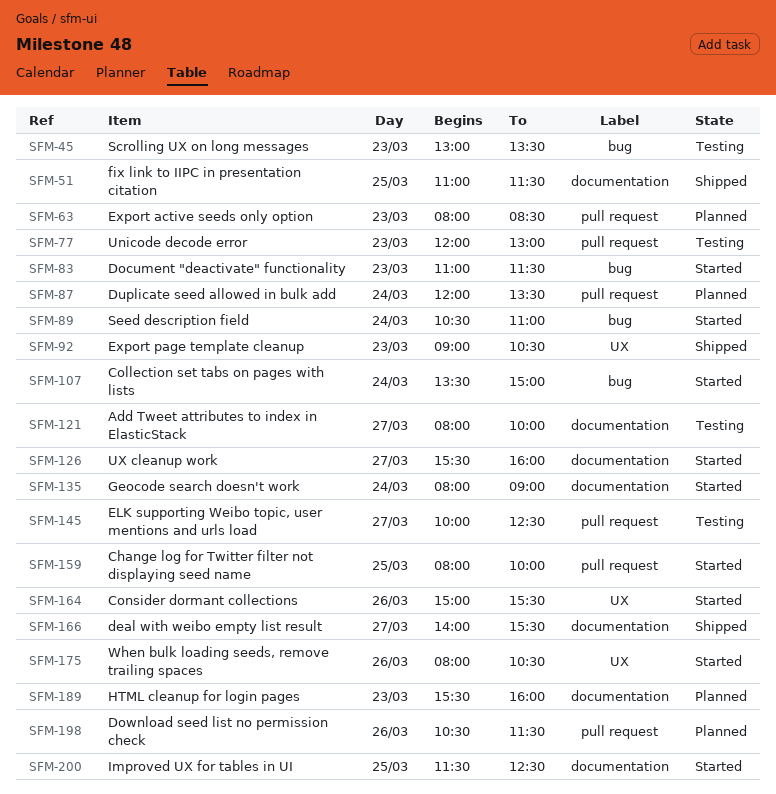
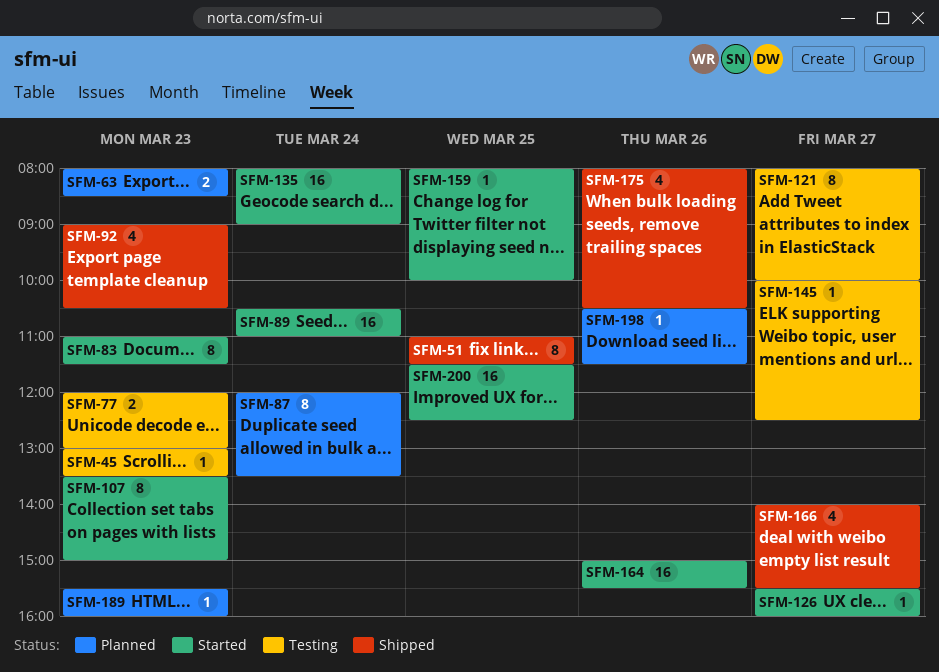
SFM-107, day: Mar 24 -> Mar 23
SFM-175, status: Started -> Shipped

